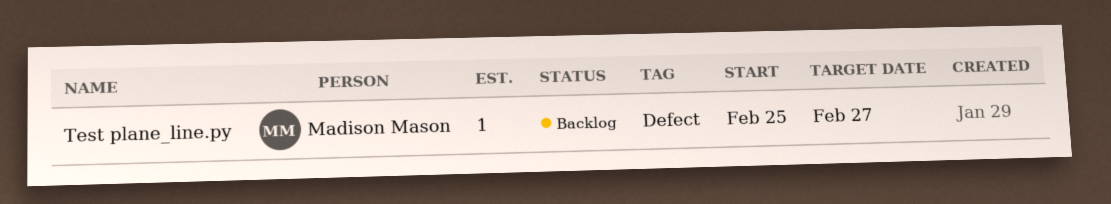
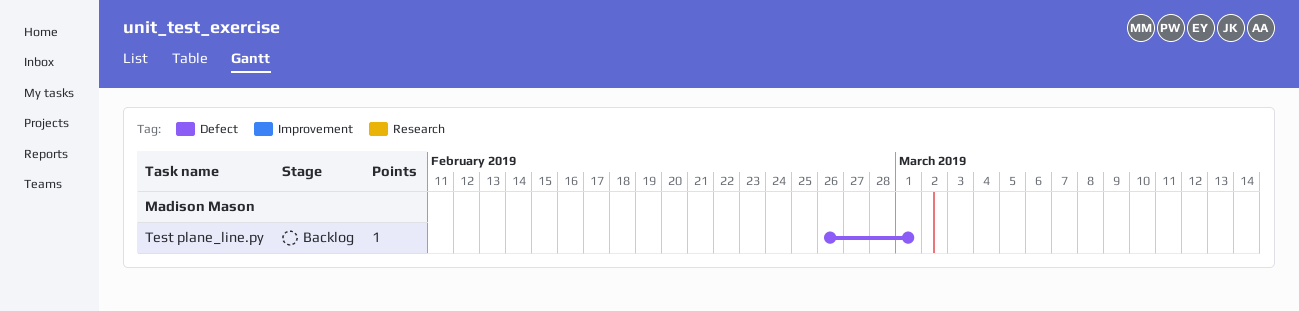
Test plane_line.py, start: Feb 25 -> Feb 26
Test plane_line.py, due: Feb 27 -> Mar 1

